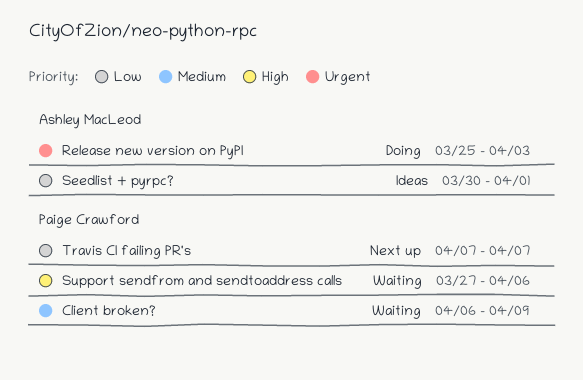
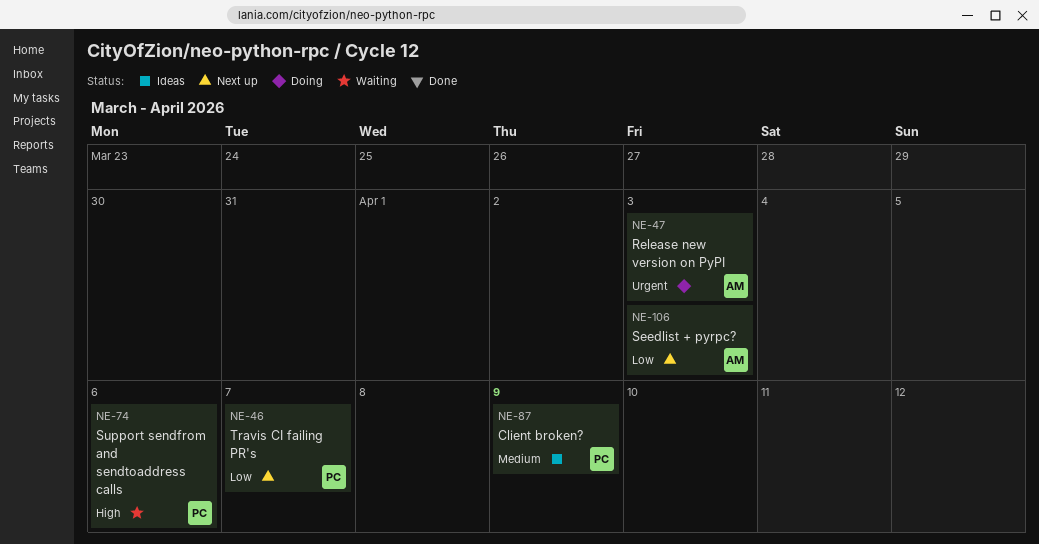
Client broken?, status: Waiting -> Ideas
Seedlist + pyrpc?, status: Ideas -> Next up
Seedlist + pyrpc?, due: Apr 1 -> Apr 3

